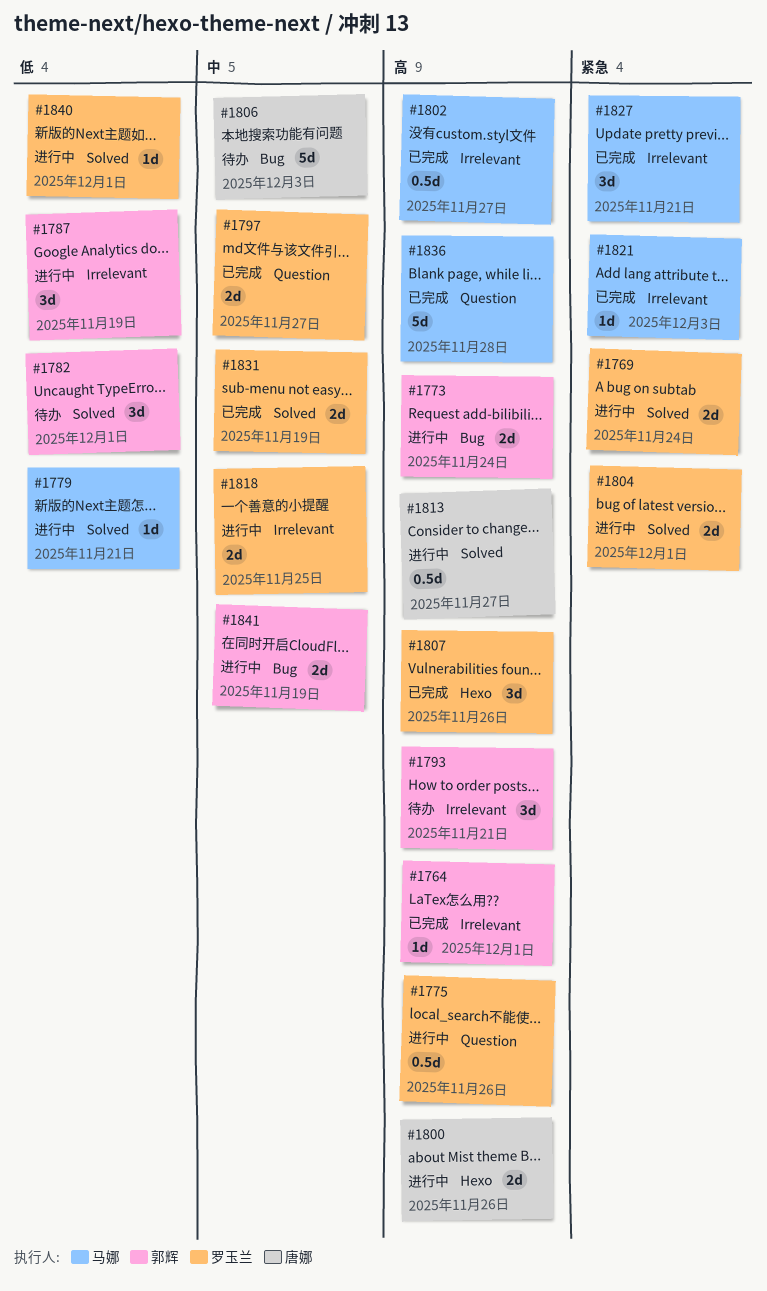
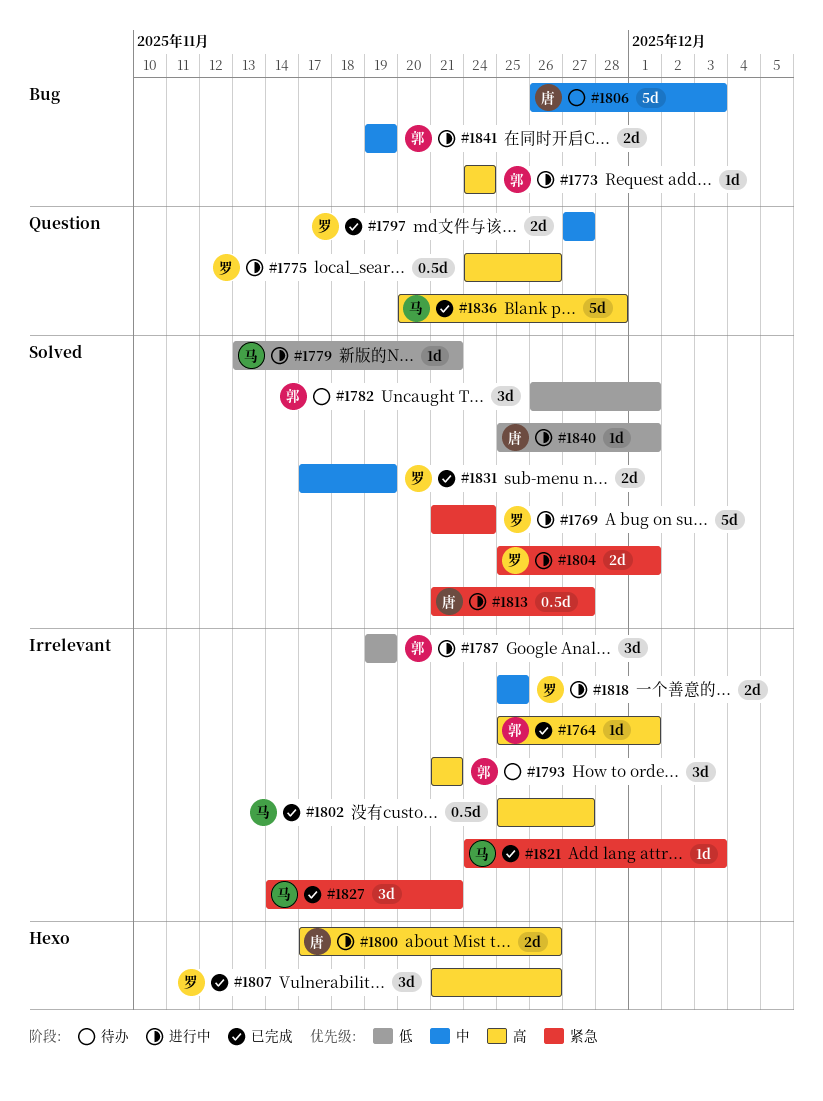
#1769, estimate: 2d -> 5d
#1773, estimate: 2d -> 1d
#1813, priority: 高 -> 紧急
#1840, owner: 罗玉兰 -> 唐娜

